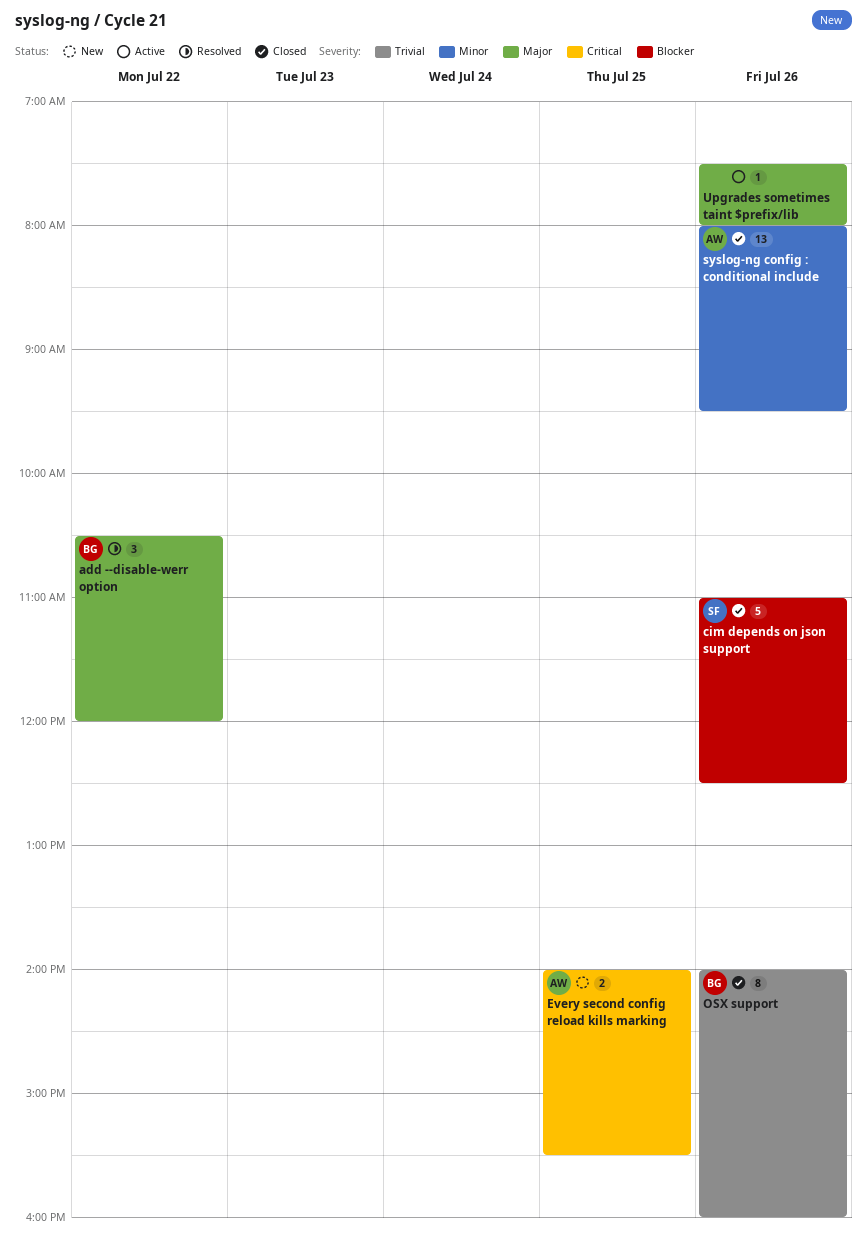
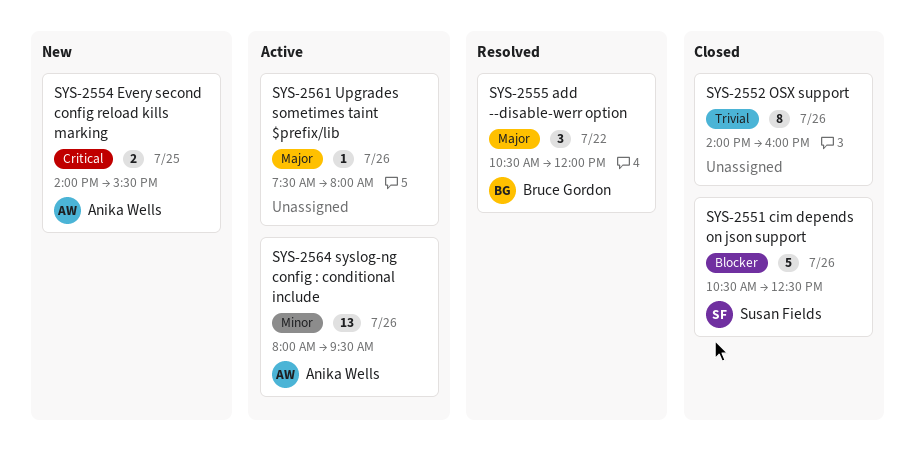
cim depends on json support, begins: 11:00 -> 10:30
OSX support, owner: Bruce Gordon -> none
syslog-ng config : conditional include, status: Closed -> Active

